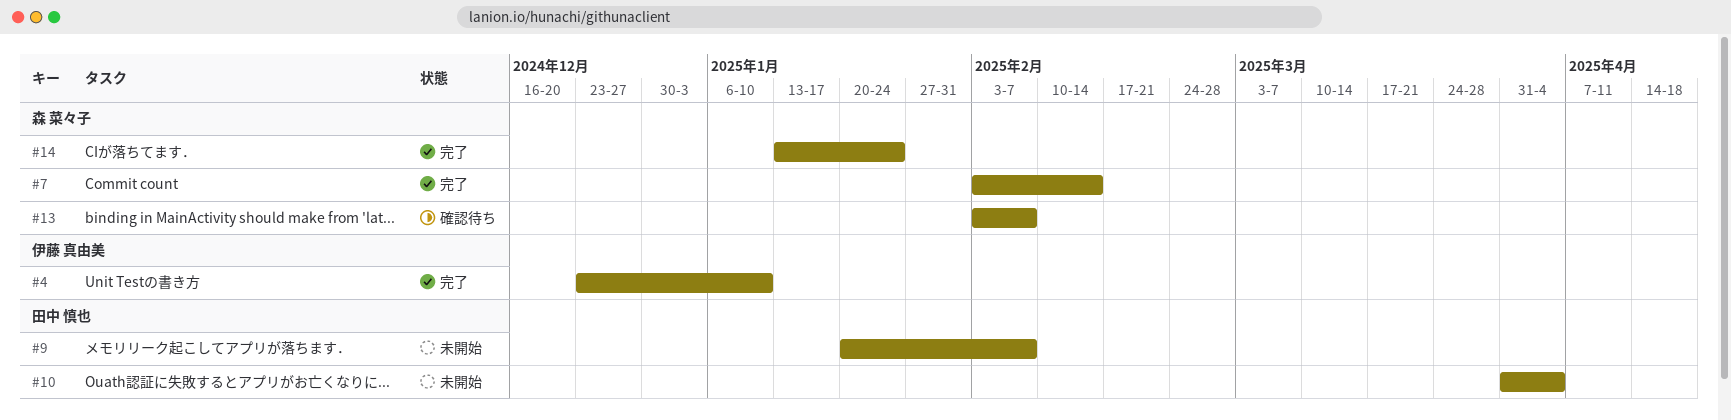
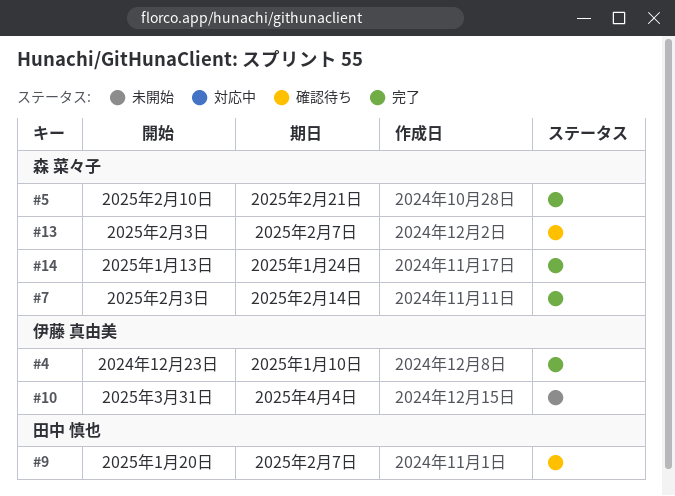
#5: none -> present
#9, status: 未開始 -> 確認待ち
#10, owner: 田中 慎也 -> 伊藤 真由美

